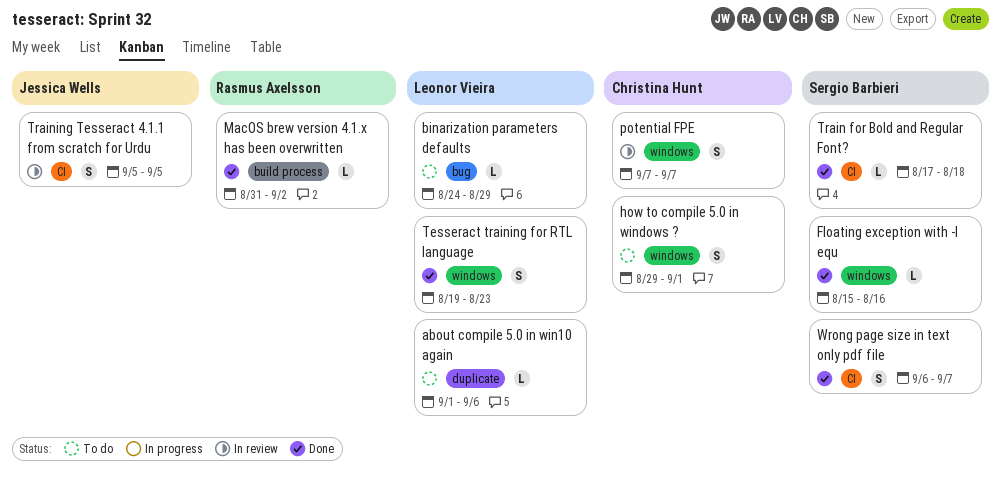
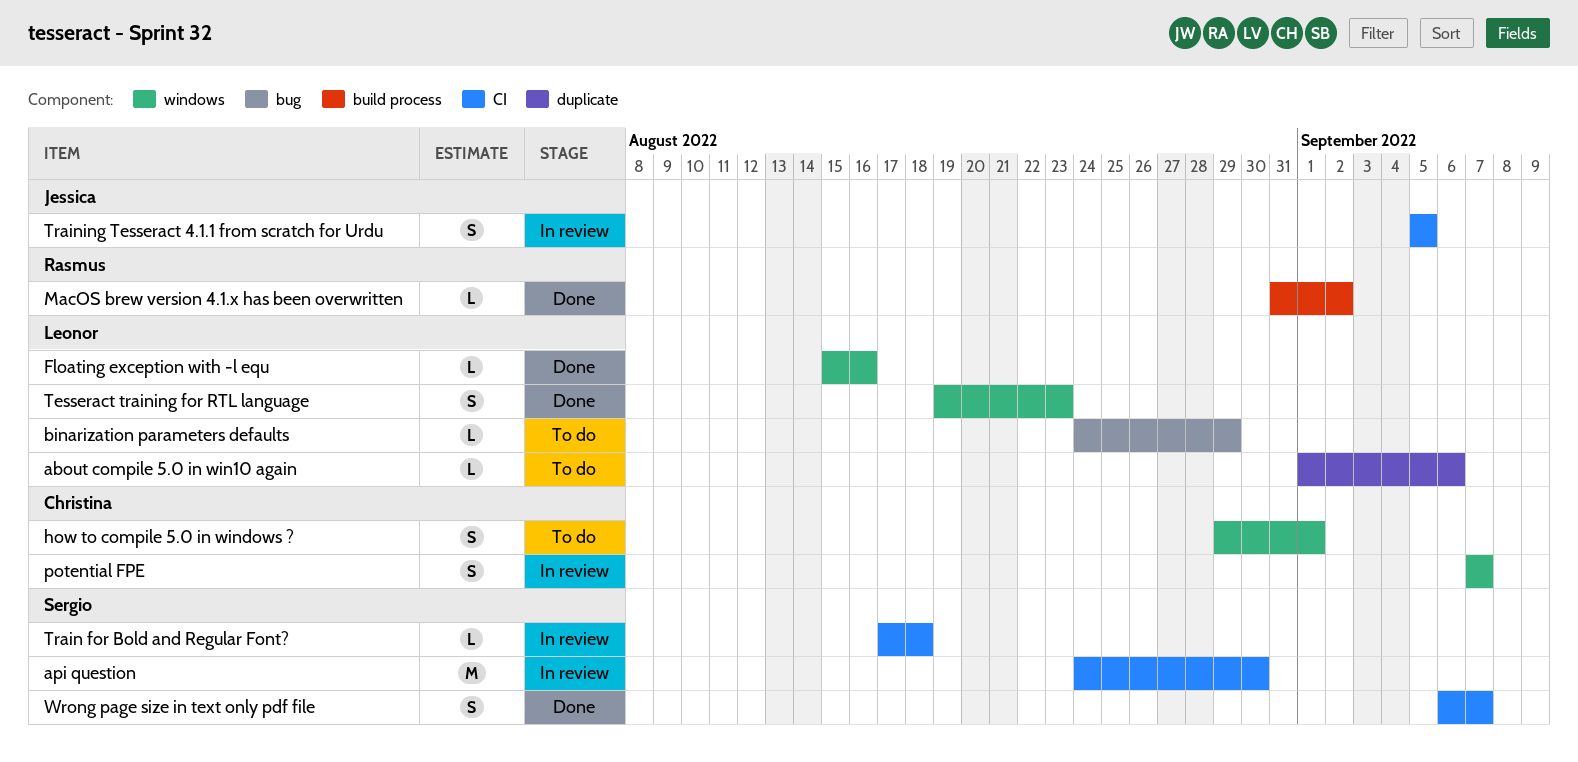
api question: none -> present
Floating exception with -l equ, owner: Sergio Barbieri -> Leonor Vieira
Train for Bold and Regular Font?, status: Done -> In review

